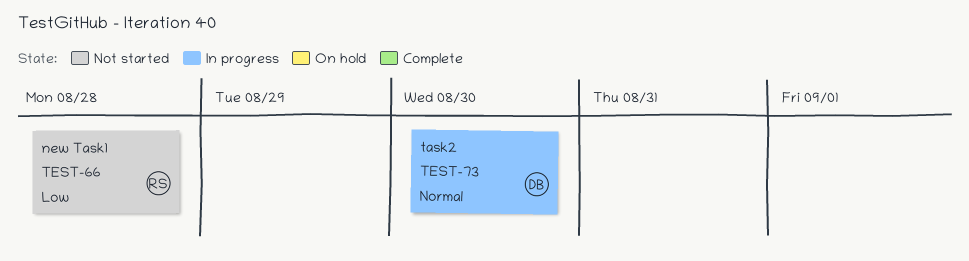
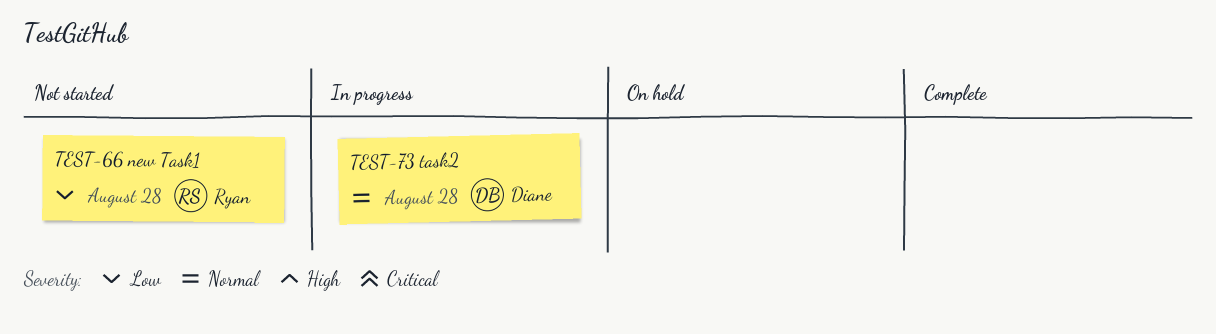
TEST-73, due: Aug 30 -> Aug 28

